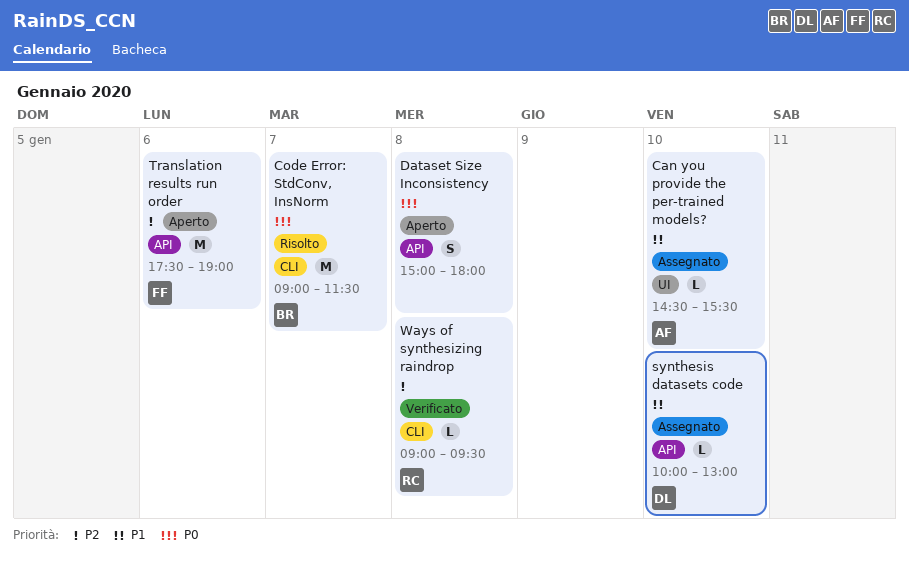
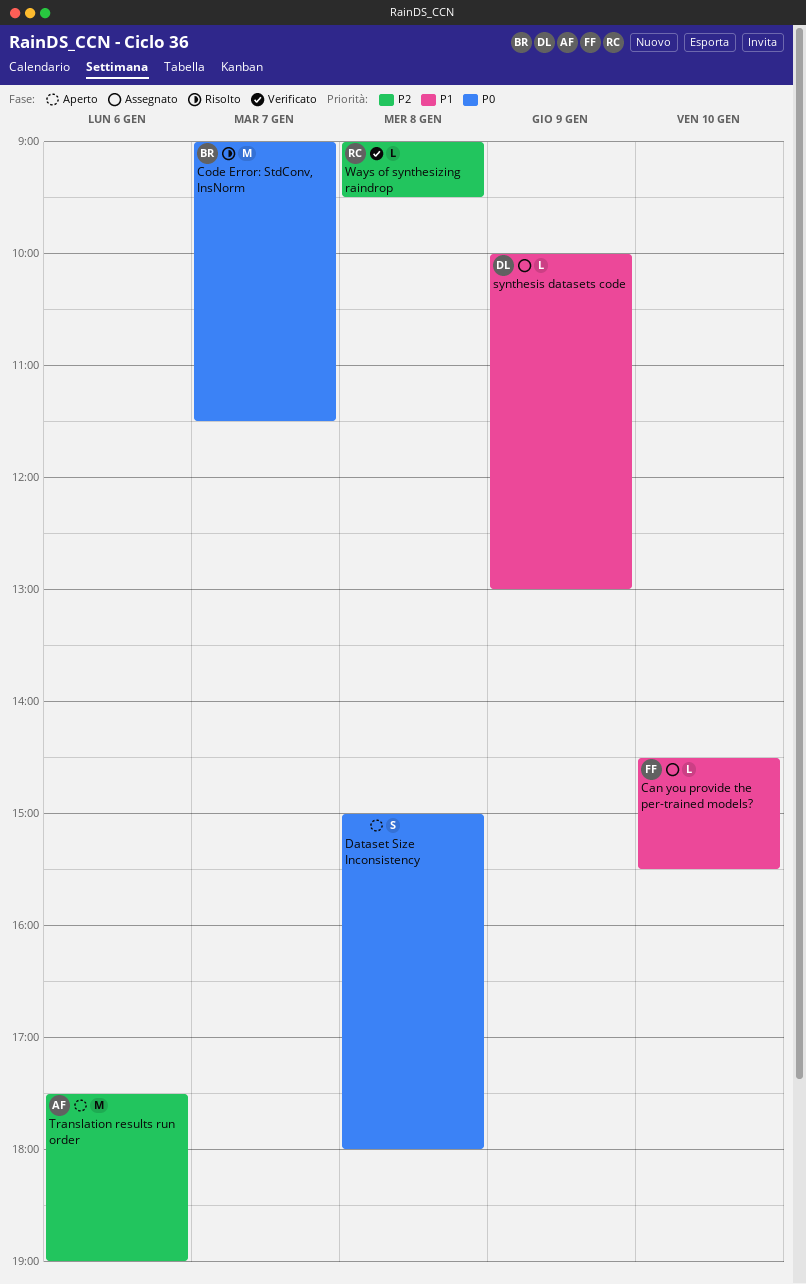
Can you provide the per-trained models?, owner: AF -> FF
synthesis datasets code, day: Jan 10 -> Jan 9
Translation results run order, owner: FF -> AF

